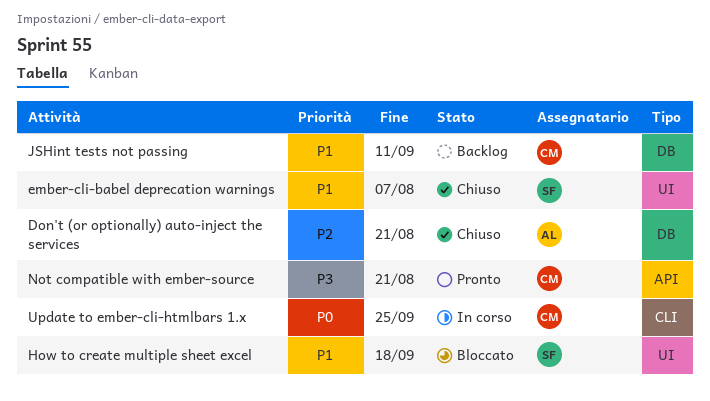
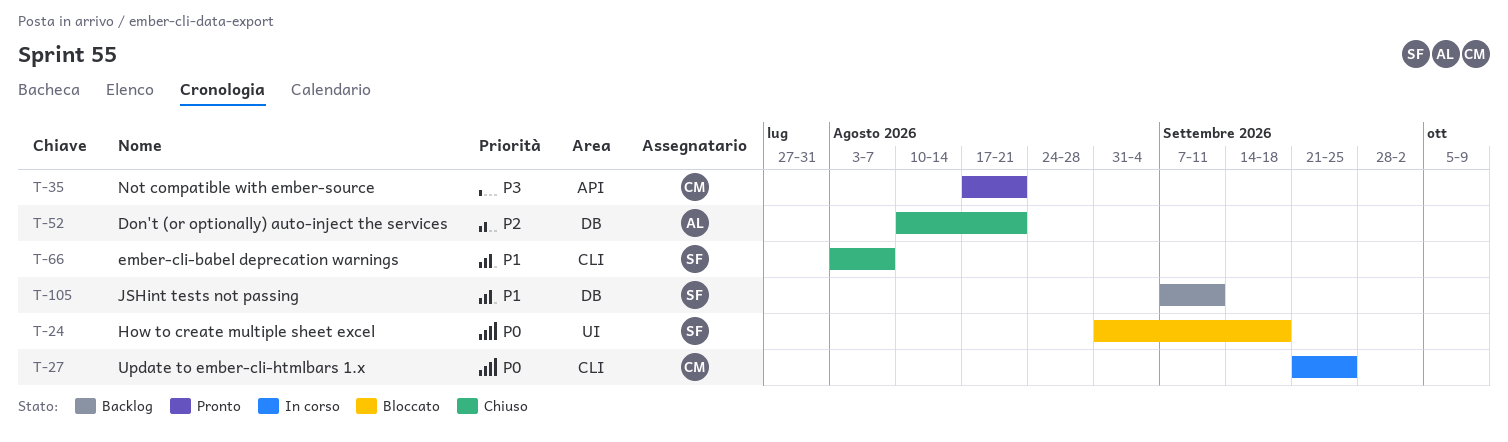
ember-cli-babel deprecation warnings, label: UI -> CLI
How to create multiple sheet excel, priority: P1 -> P0
JSHint tests not passing, owner: CM -> SF

